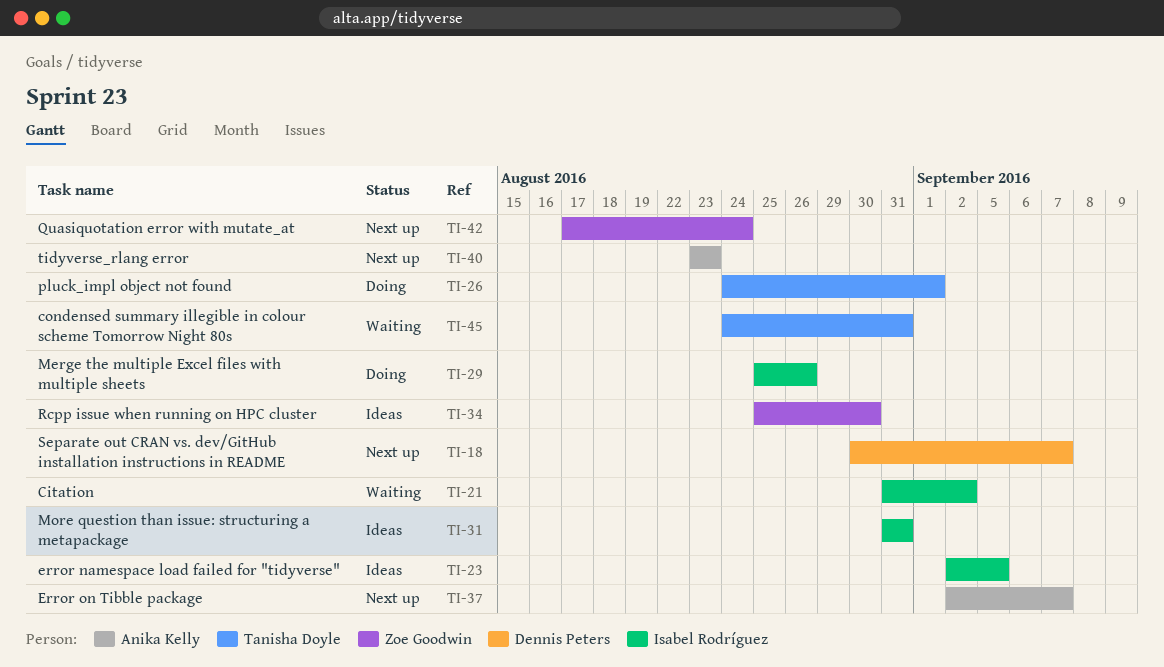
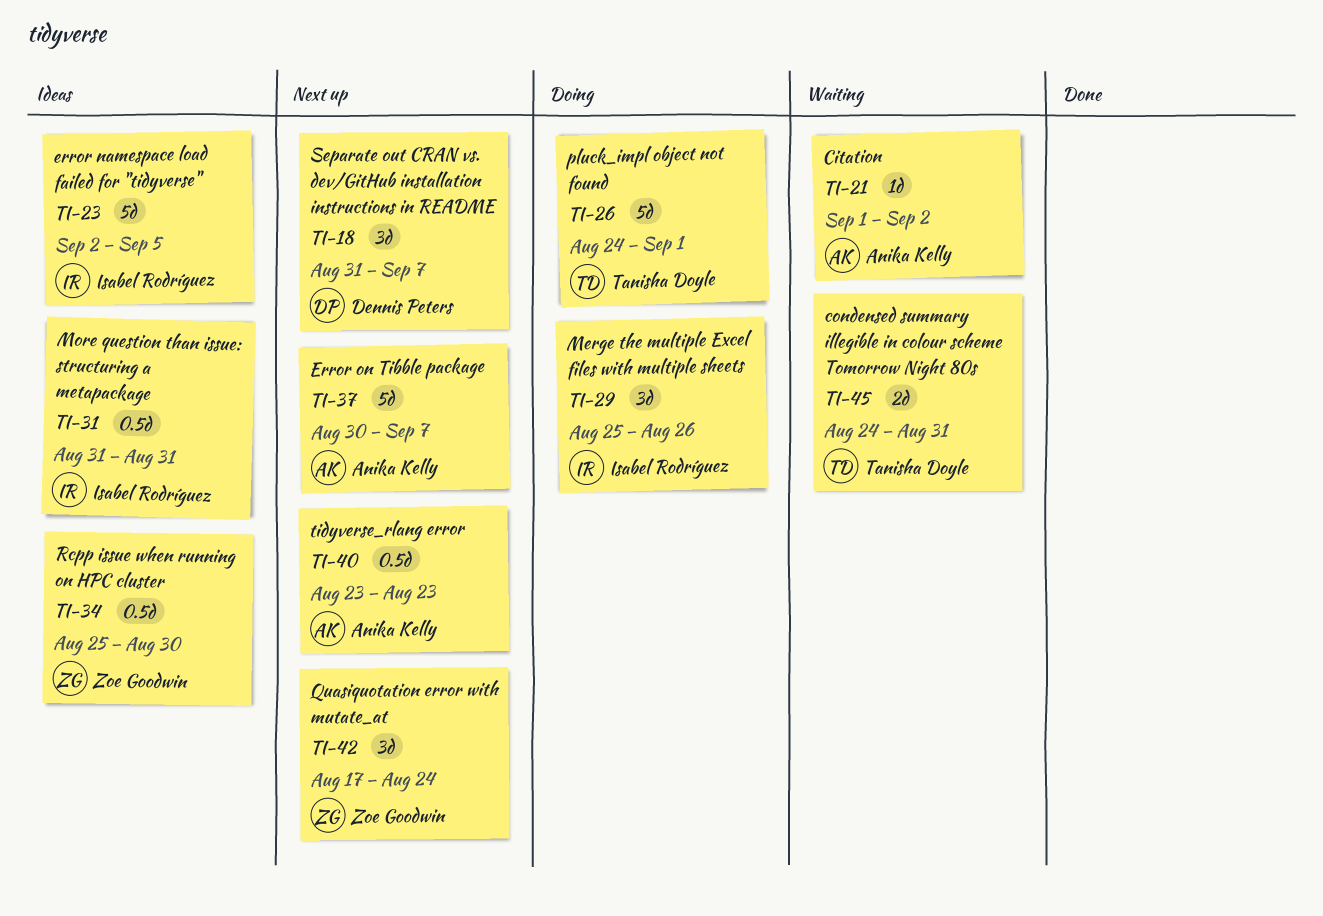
TI-18, start: Aug 30 -> Aug 31
TI-21, owner: Isabel Rodríguez -> Anika Kelly
TI-21, start: Aug 31 -> Sep 1
TI-37, start: Sep 2 -> Aug 30

